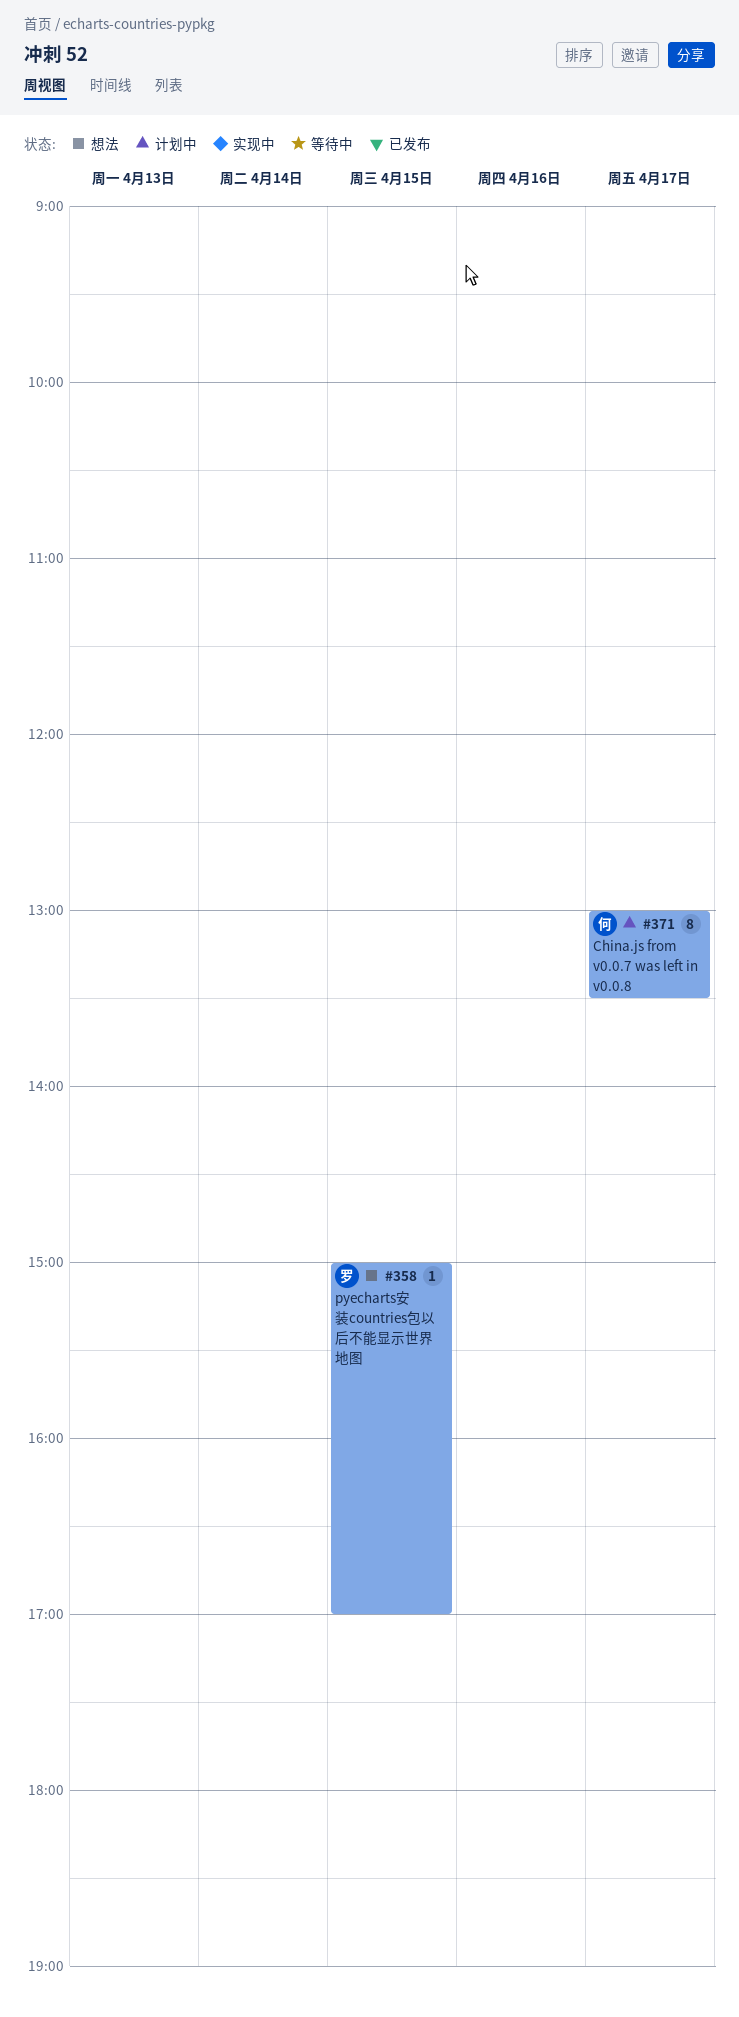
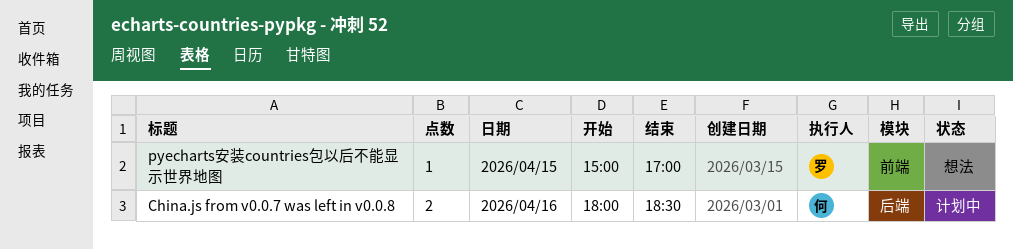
China.js from v0.0.7 was left in v0.0.8, estimate: 8 -> 2
China.js from v0.0.7 was left in v0.0.8, day: Apr 17 -> Apr 16
China.js from v0.0.7 was left in v0.0.8, begins: 13:00 -> 18:00
China.js from v0.0.7 was left in v0.0.8, ends: 13:30 -> 18:30

